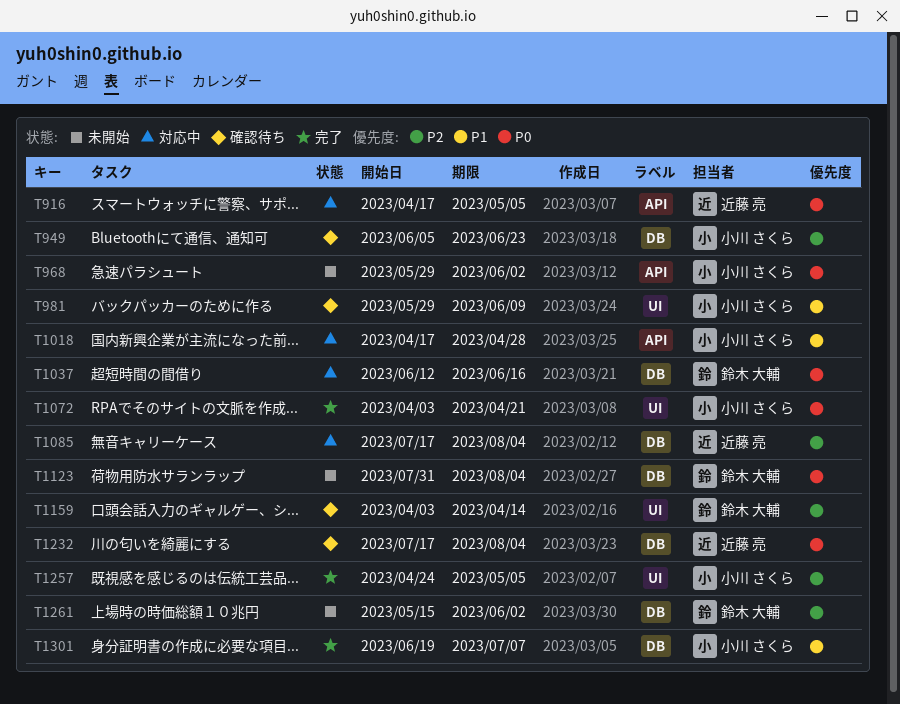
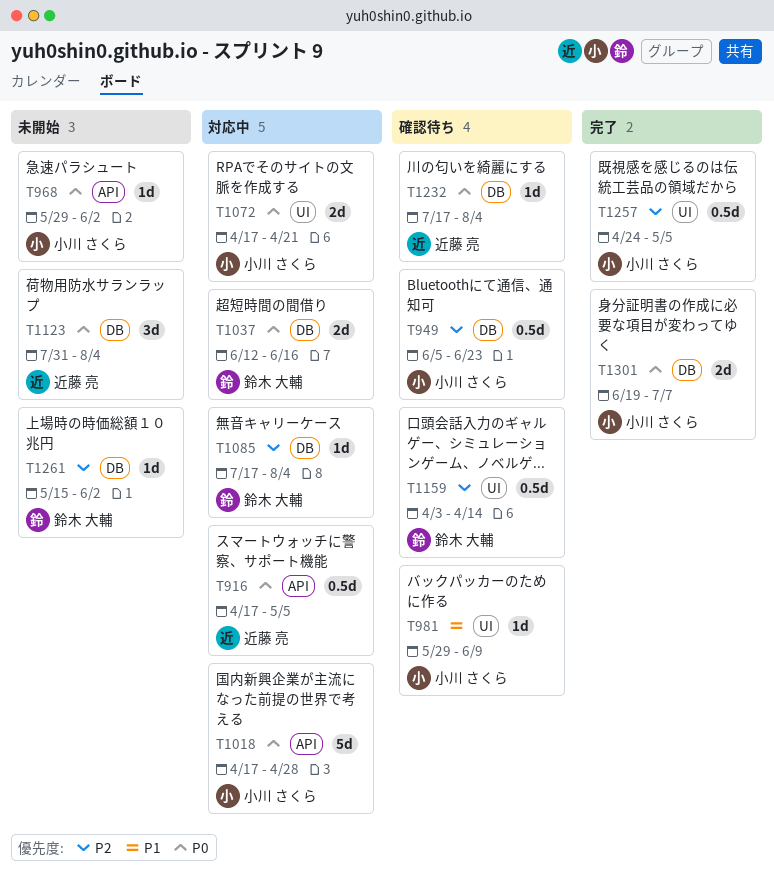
T1018, priority: P1 -> P0
T1072, status: 完了 -> 対応中
T1072, start: Apr 3 -> Apr 17
T1085, owner: 近藤 亮 -> 鈴木 大輔
T1123, owner: 鈴木 大輔 -> 近藤 亮
T1301, priority: P1 -> P0

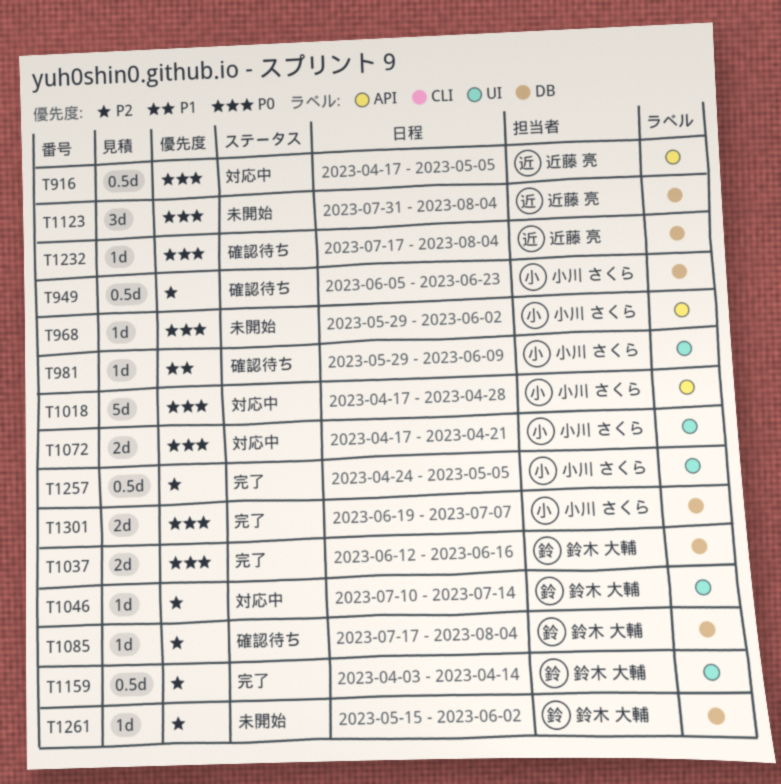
T1037, status: 対応中 -> 完了
T1046: none -> present
T1085, status: 対応中 -> 確認待ち
T1159, status: 確認待ち -> 完了

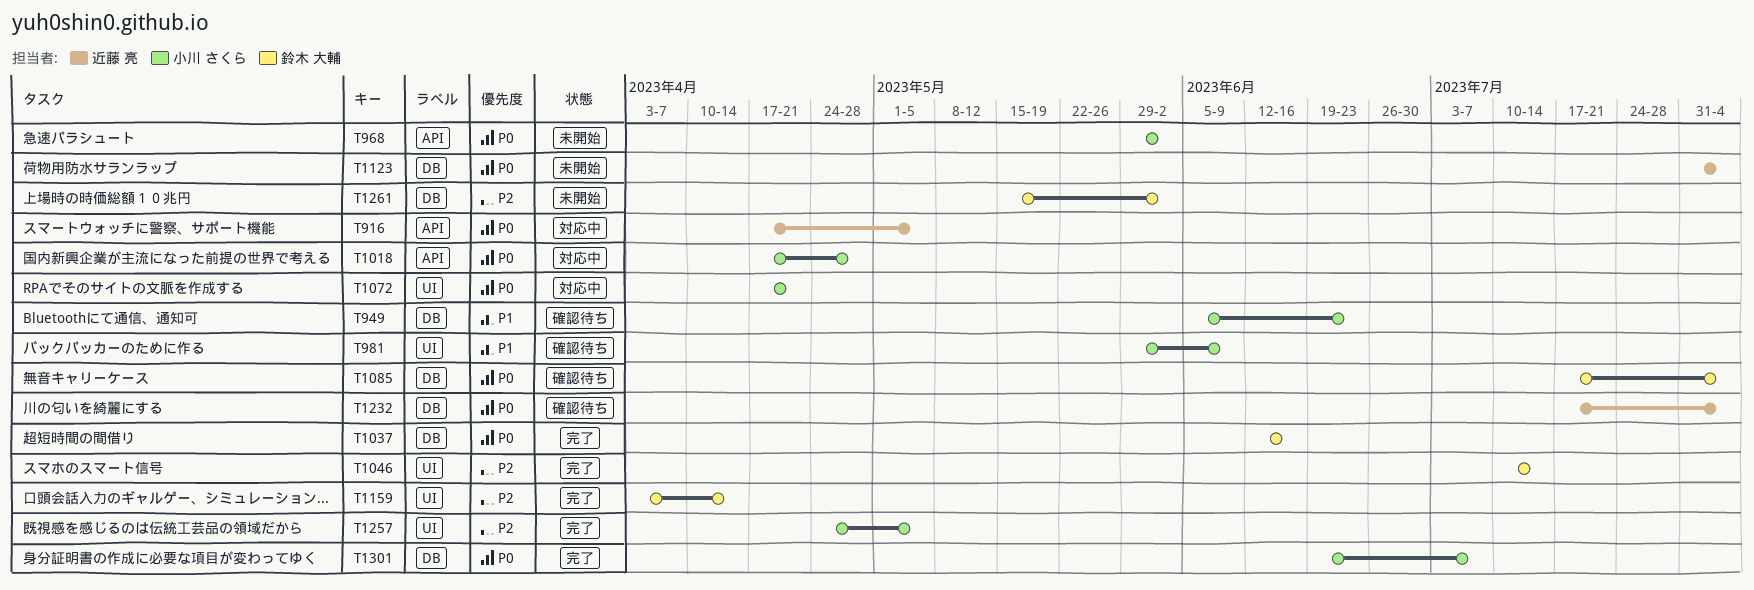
T949, priority: P2 -> P1
T1046, status: 対応中 -> 完了
T1085, priority: P2 -> P0

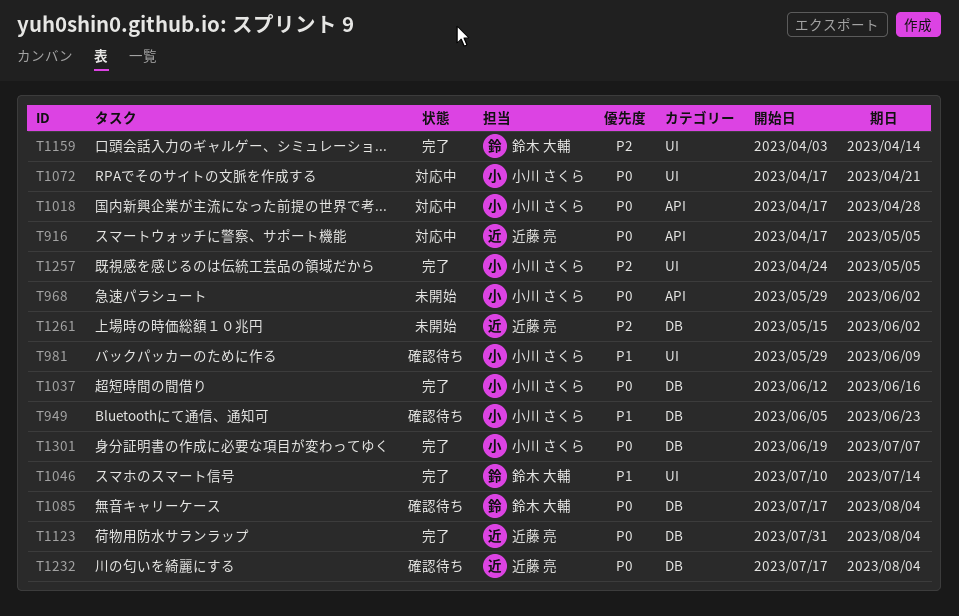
T1037, owner: 鈴木 大輔 -> 小川 さくら
T1046, priority: P2 -> P1
T1123, status: 未開始 -> 完了
T1261, owner: 鈴木 大輔 -> 近藤 亮

